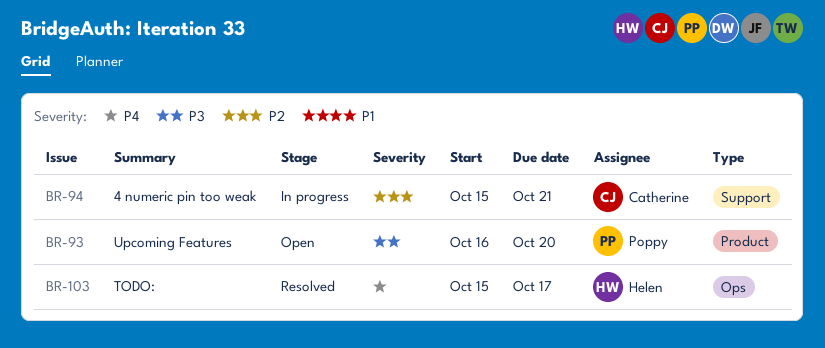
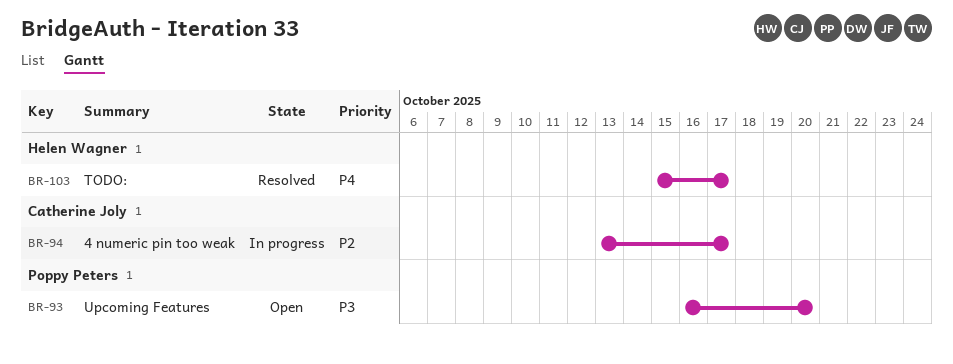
BR-94, start: Oct 15 -> Oct 13
BR-94, due: Oct 21 -> Oct 17

